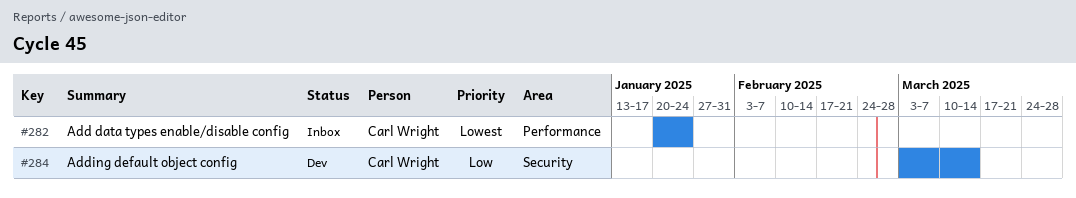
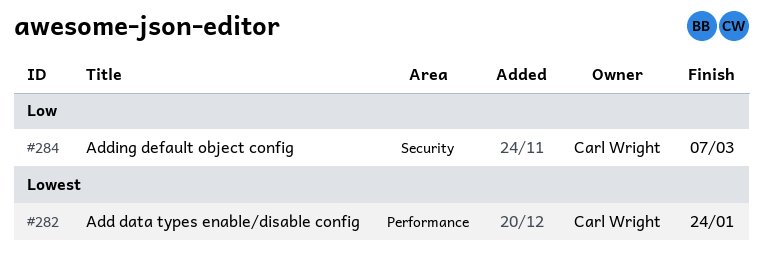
#284, due: Mar 14 -> Mar 7

